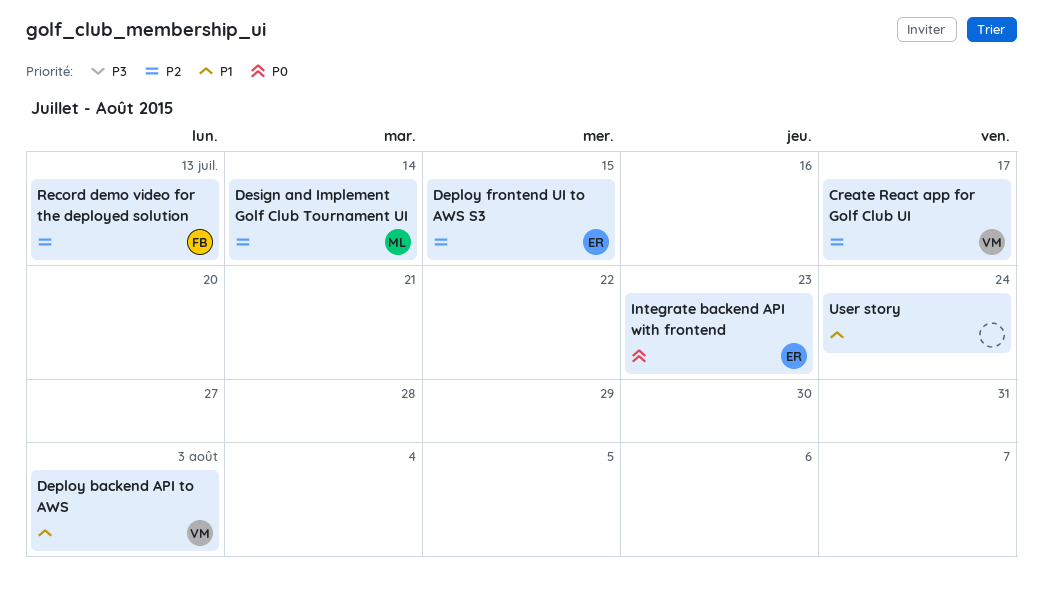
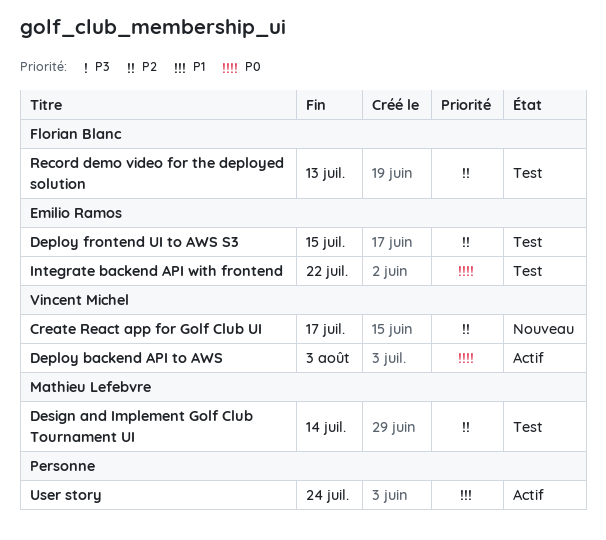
Deploy backend API to AWS, priority: P1 -> P0
Integrate backend API with frontend, due: Jul 23 -> Jul 22

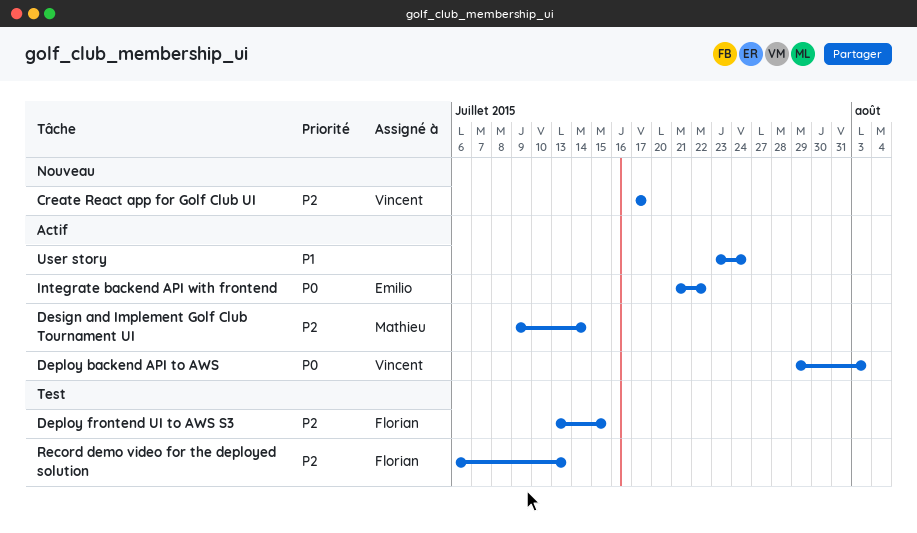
Deploy frontend UI to AWS S3, owner: Emilio Ramos -> Florian Blanc
Design and Implement Golf Club Tournament UI, status: Test -> Actif
Integrate backend API with frontend, status: Test -> Actif

